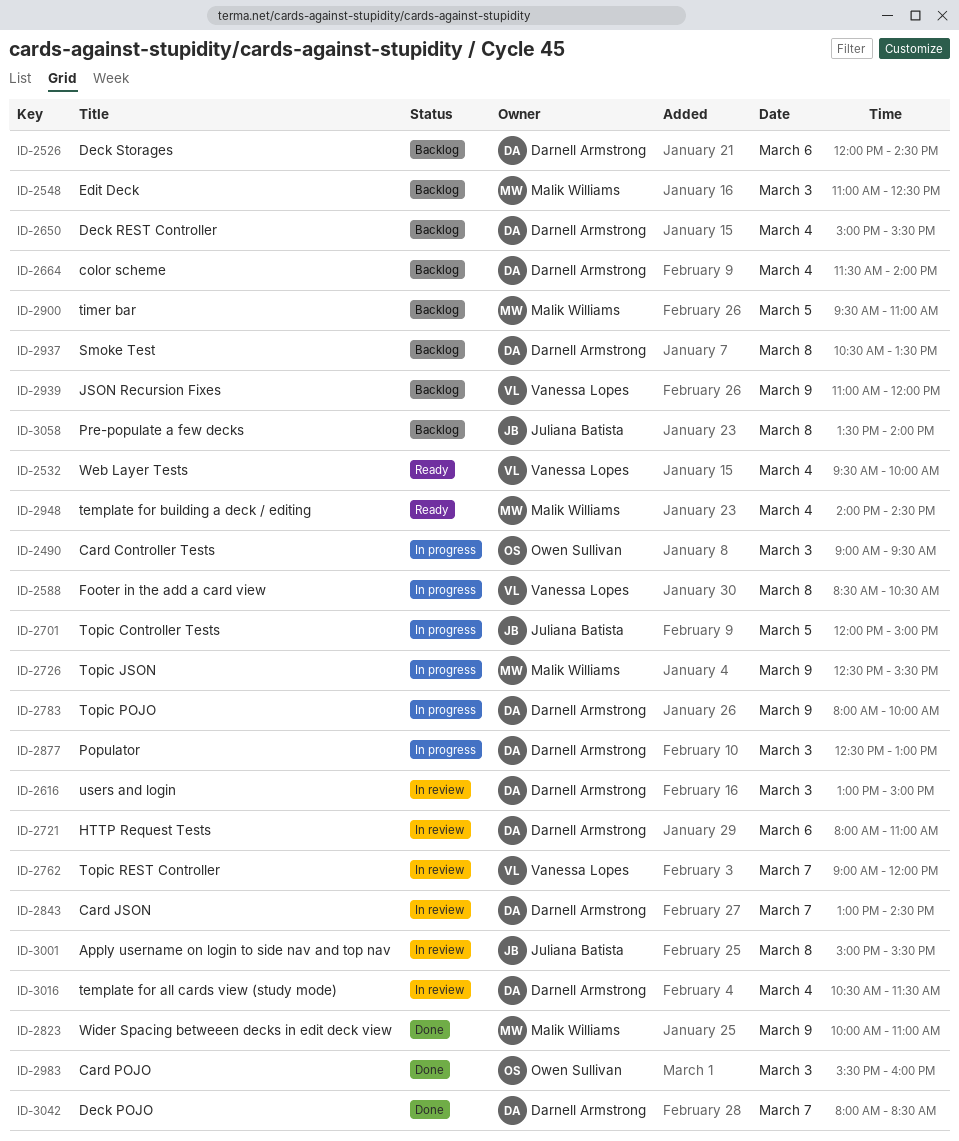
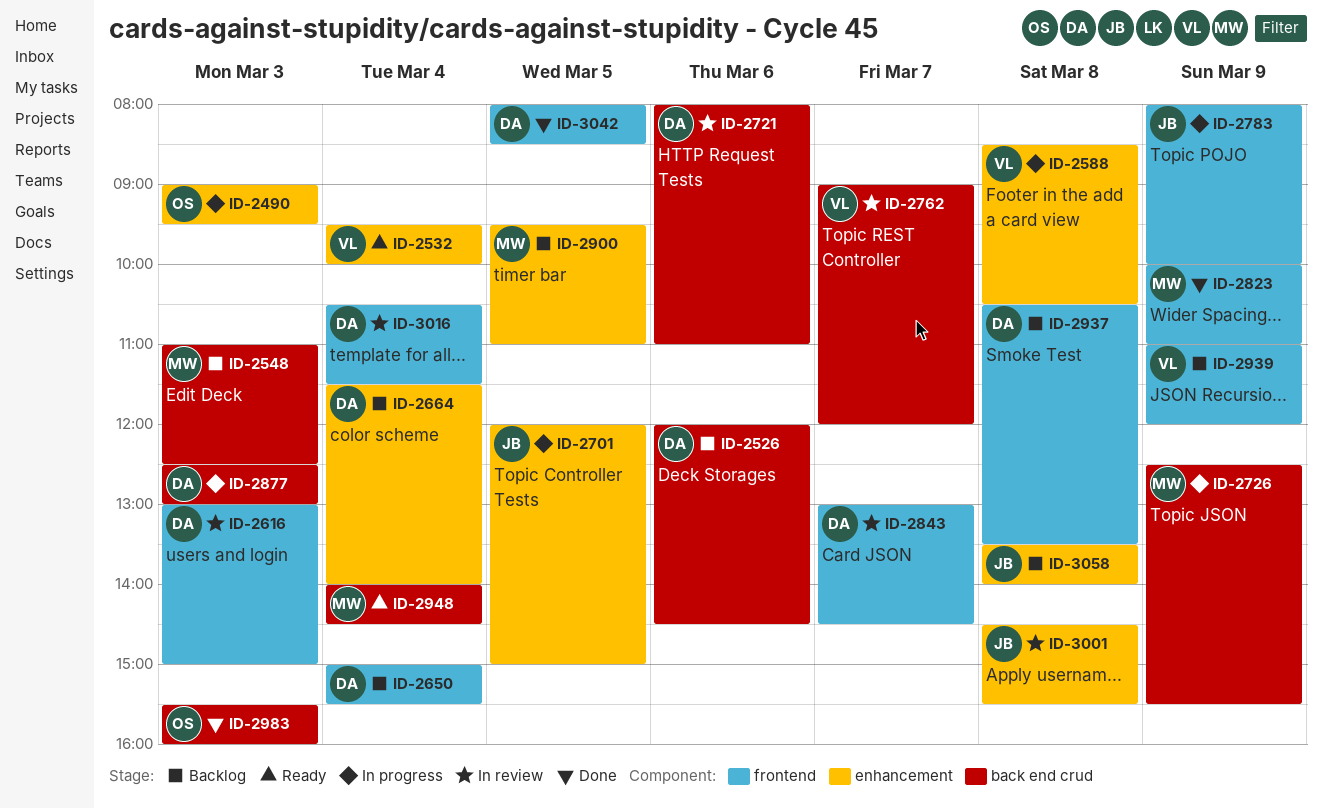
ID-2783, owner: Darnell Armstrong -> Juliana Batista
ID-3001, begins: 15:00 -> 14:30
ID-3042, day: Mar 7 -> Mar 5

